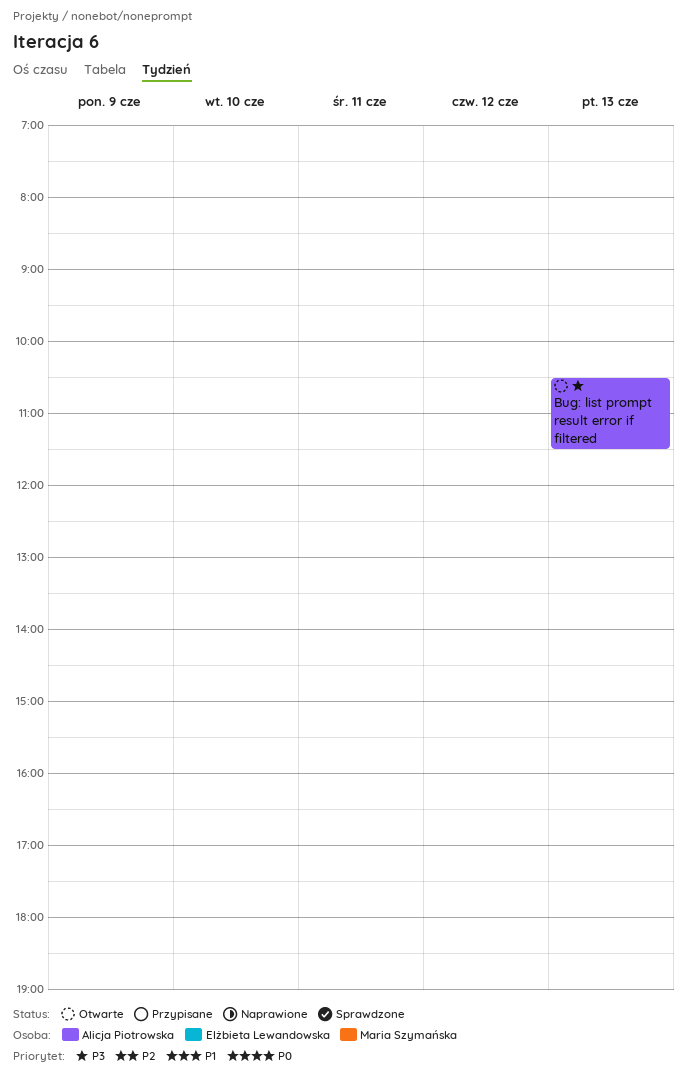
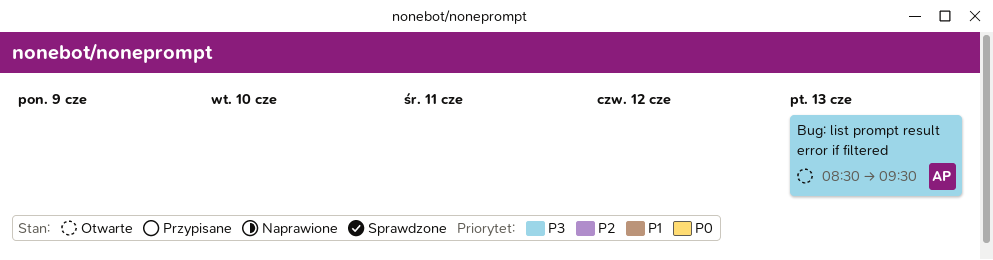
Bug: list prompt result error if filtered, begins: 10:30 -> 08:30
Bug: list prompt result error if filtered, ends: 11:30 -> 09:30

